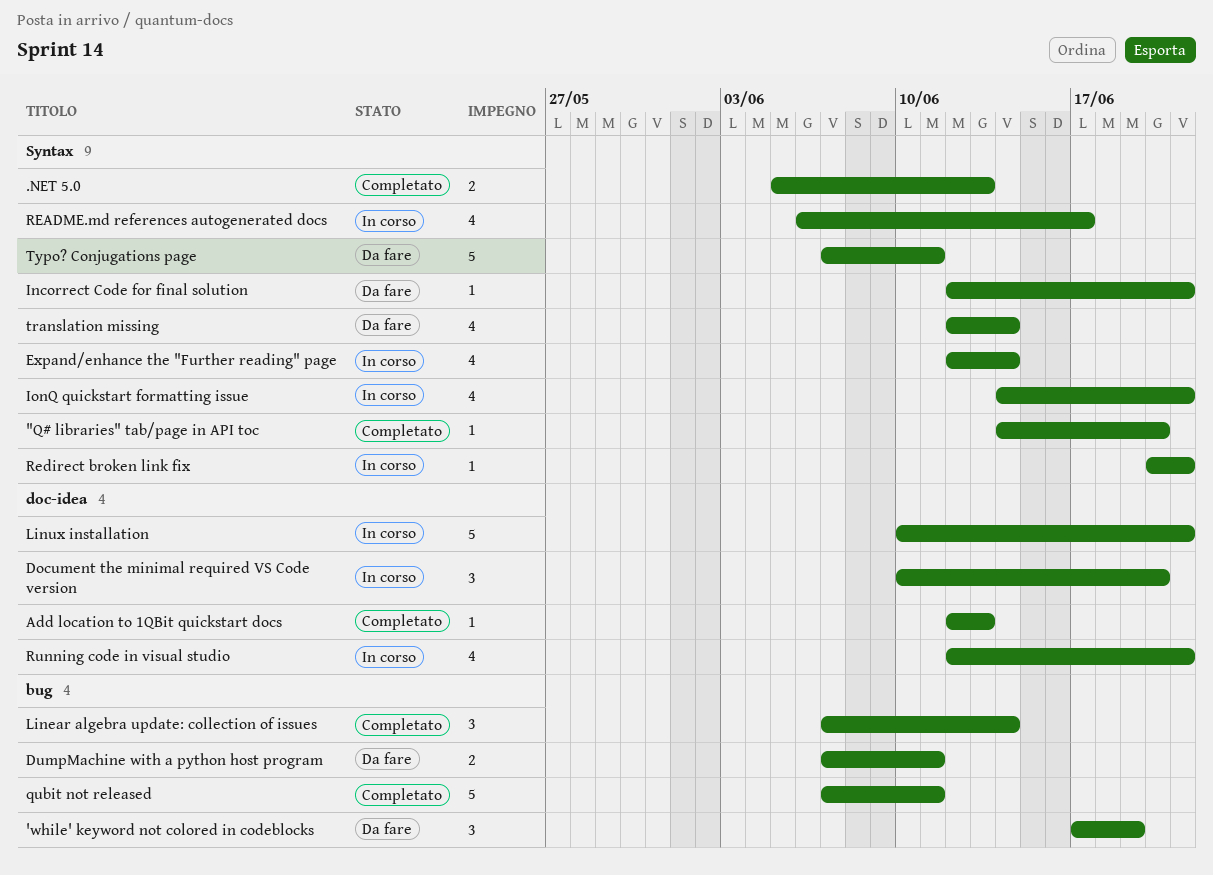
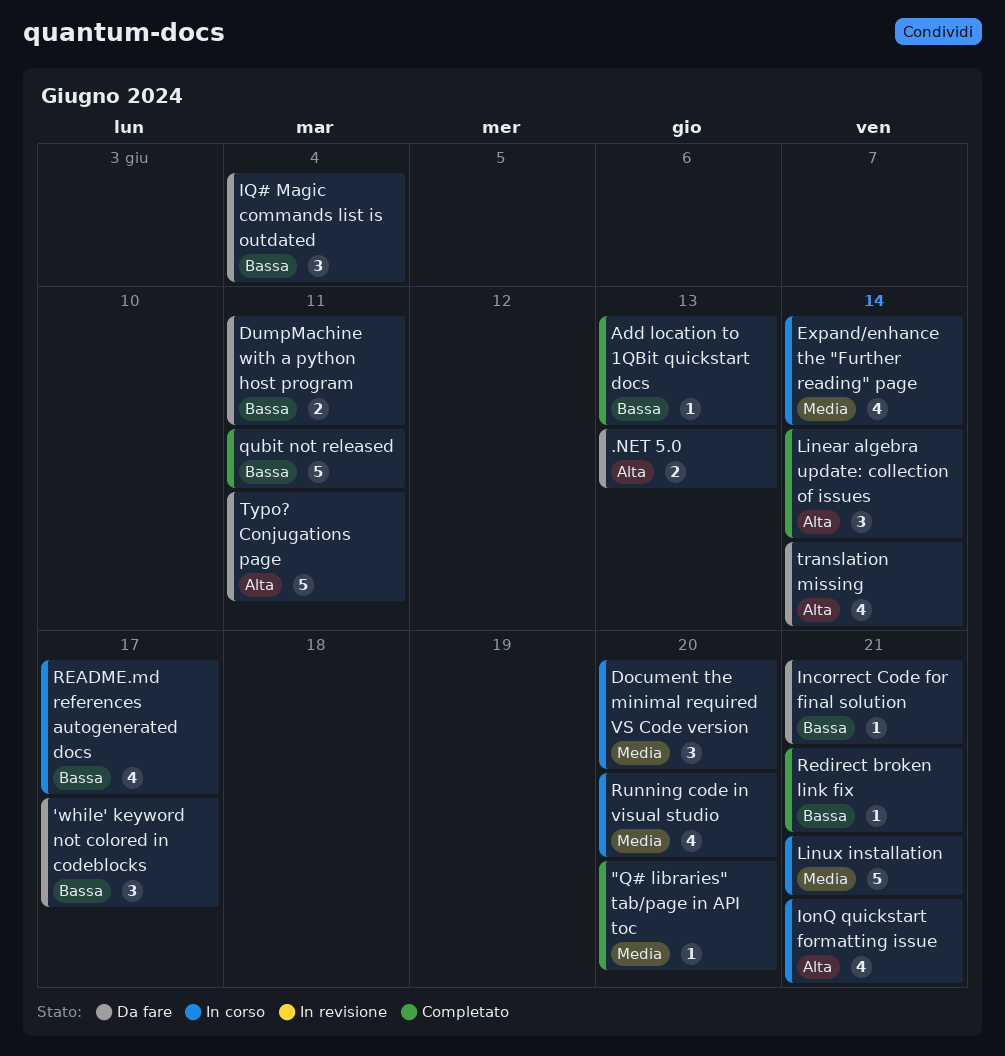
'while' keyword not colored in codeblocks, due: Jun 19 -> Jun 17
.NET 5.0, status: Completato -> Da fare
IQ# Magic commands list is outdated: none -> present
Redirect broken link fix, status: In corso -> Completato
Running code in visual studio, due: Jun 21 -> Jun 20

